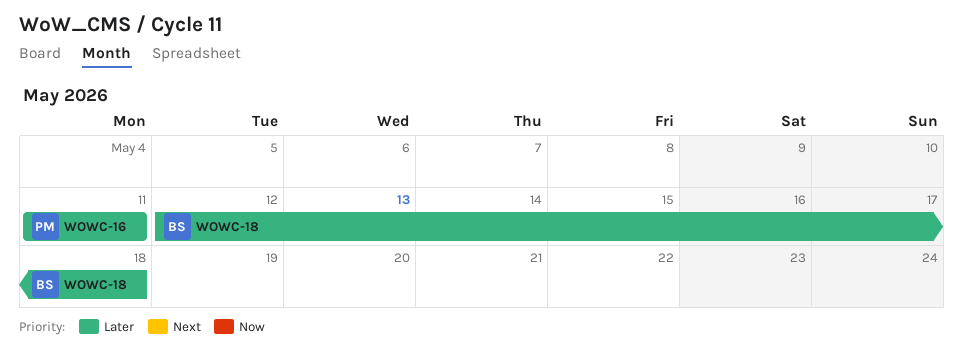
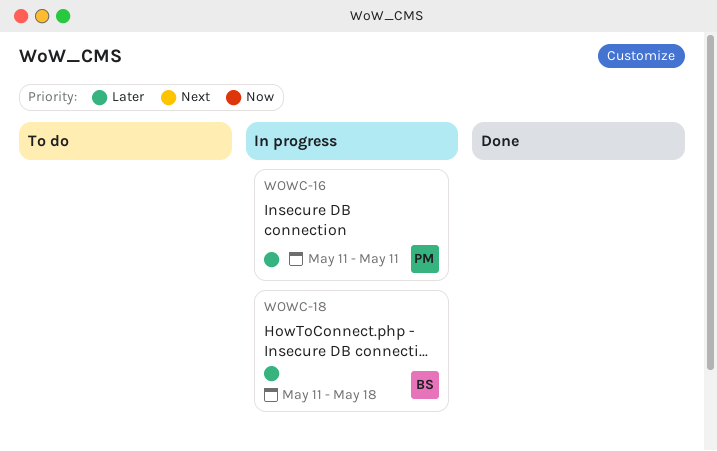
WOWC-18, start: May 12 -> May 11

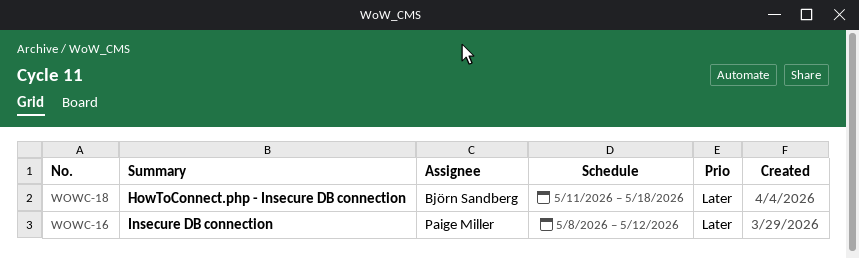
WOWC-16, start: May 11 -> May 8
WOWC-16, due: May 11 -> May 12

